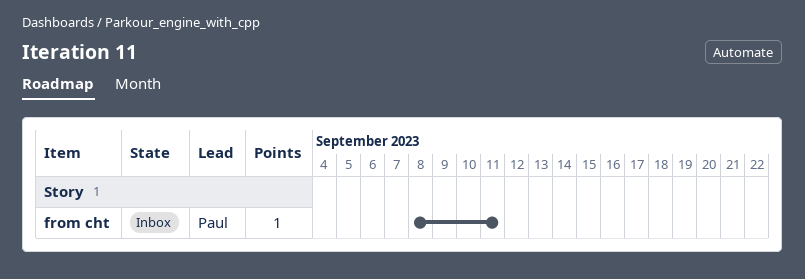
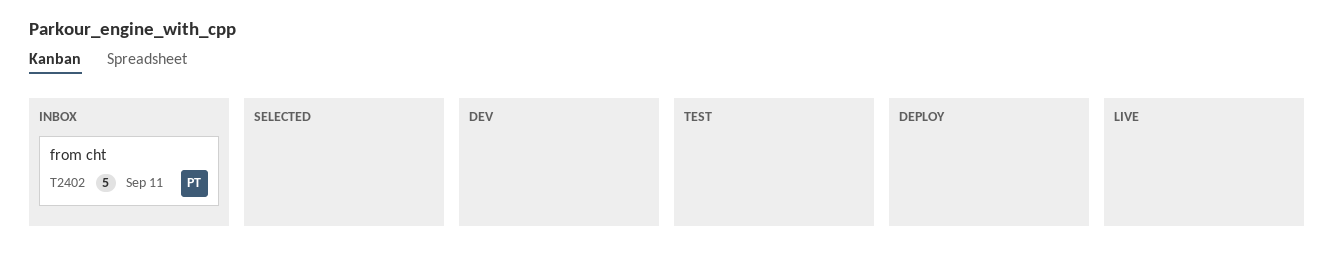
from cht, estimate: 1 -> 5

